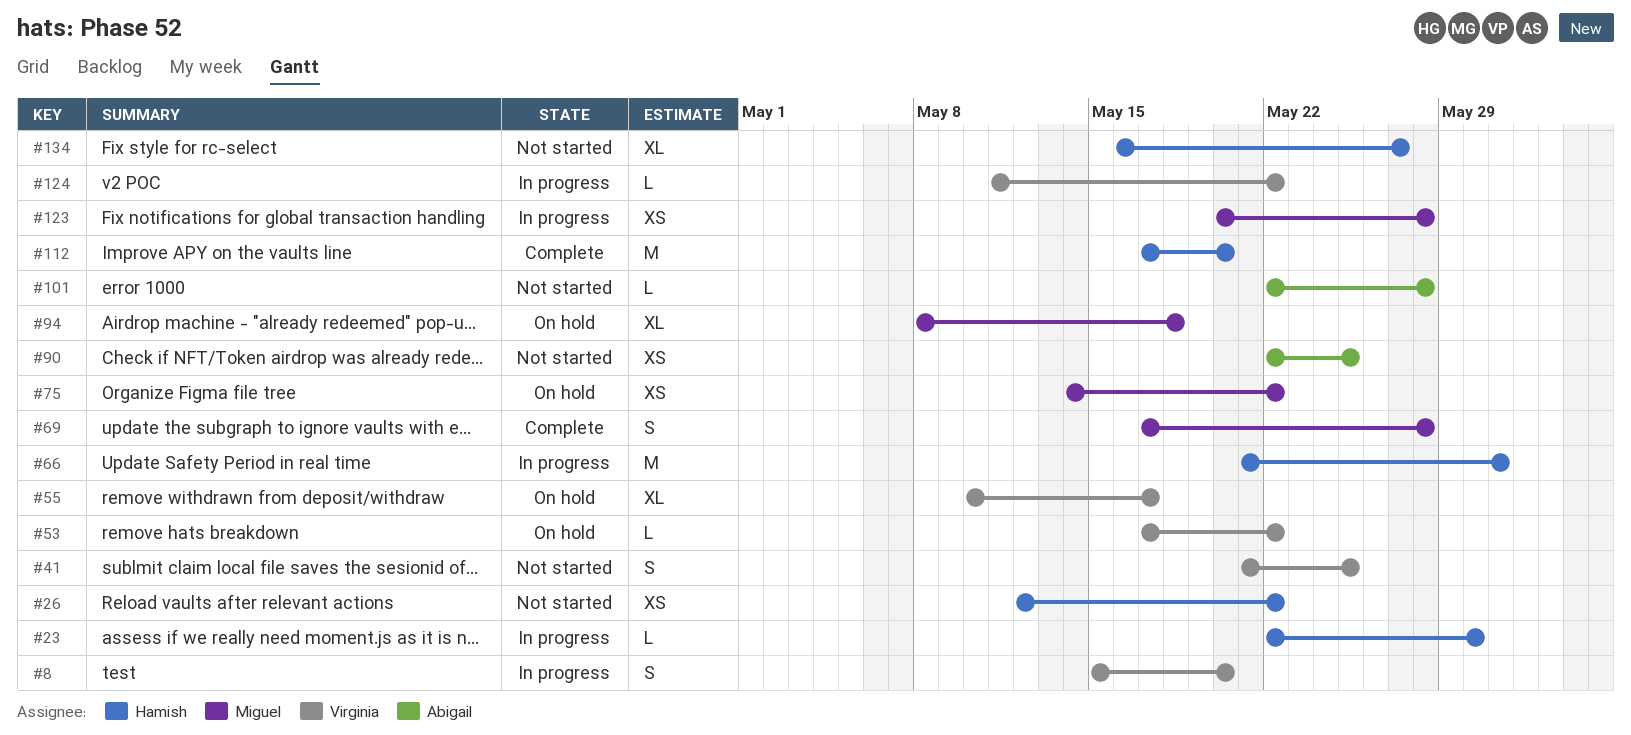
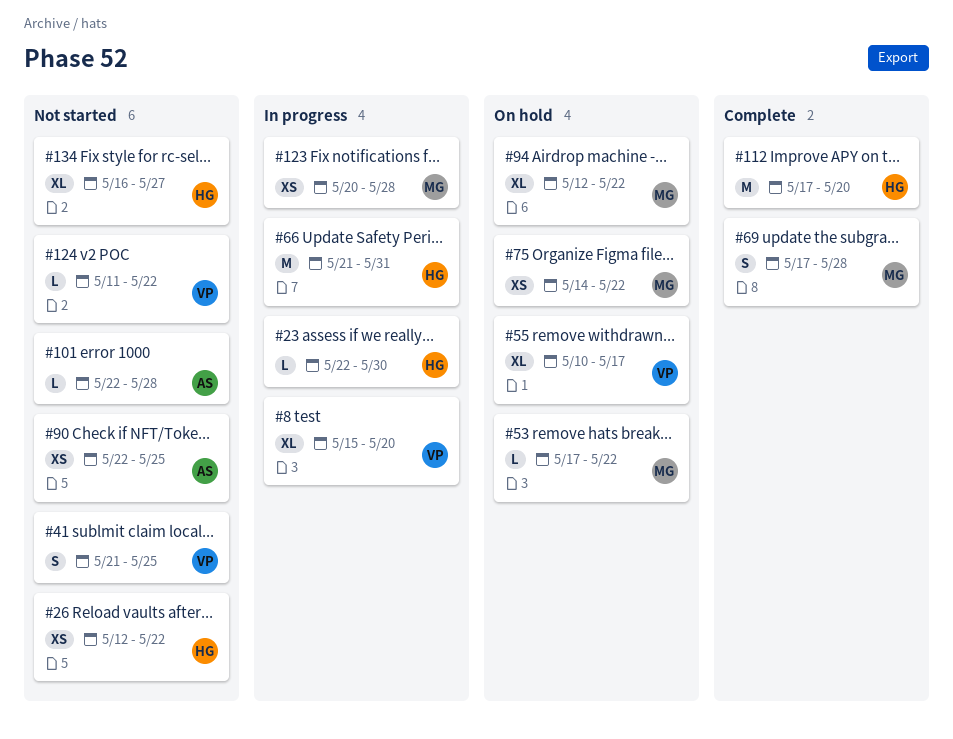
#8, estimate: S -> XL
#53, owner: Virginia -> Miguel
#94, start: May 8 -> May 12
#94, due: May 18 -> May 22
#124, status: In progress -> Not started

